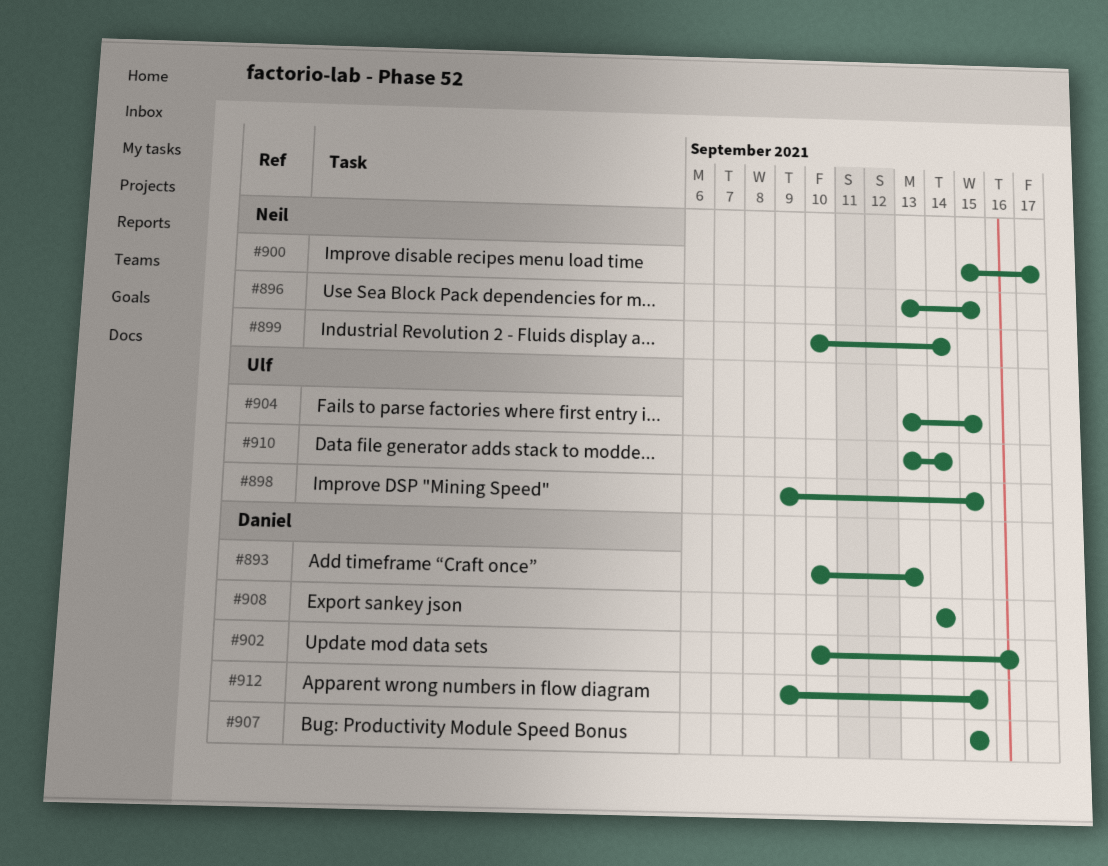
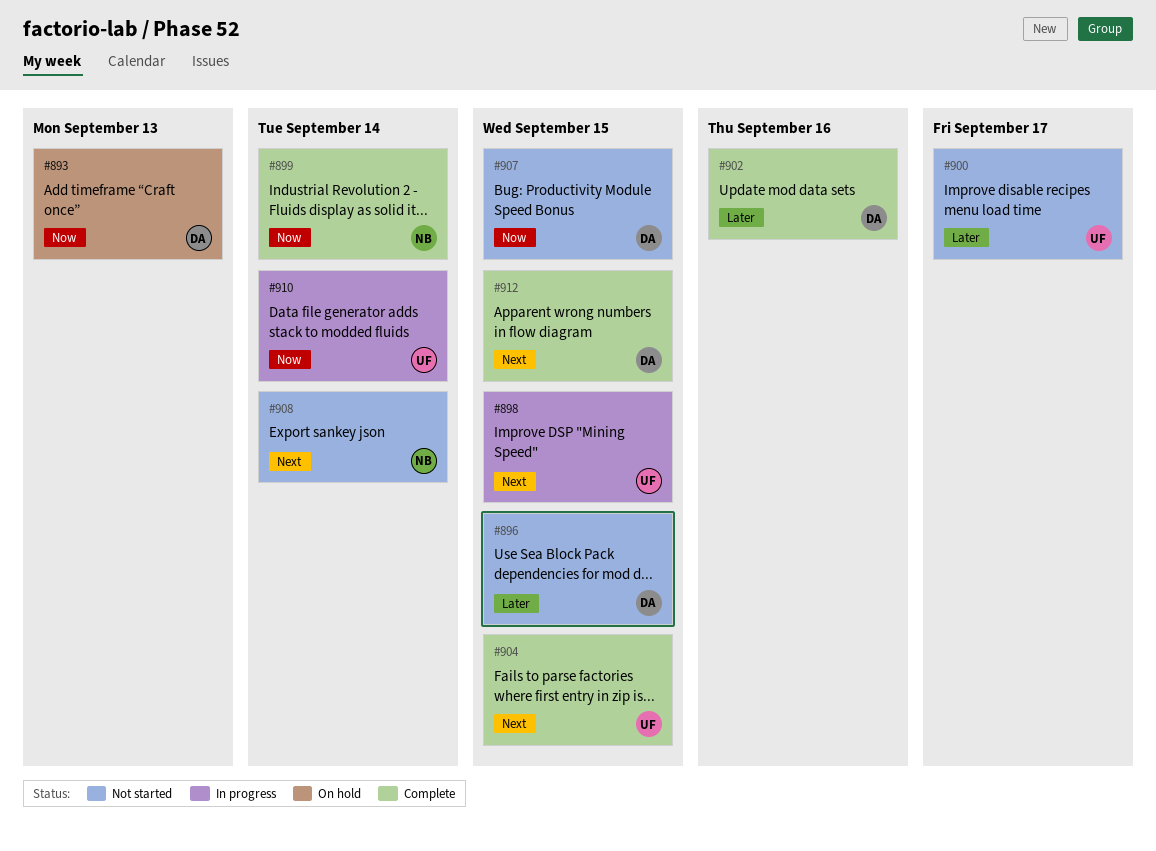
#896, owner: Neil -> Daniel
#900, owner: Neil -> Ulf
#908, owner: Daniel -> Neil

